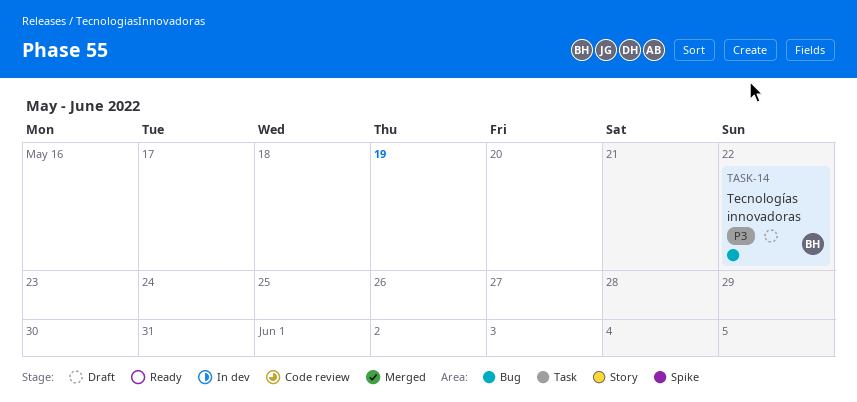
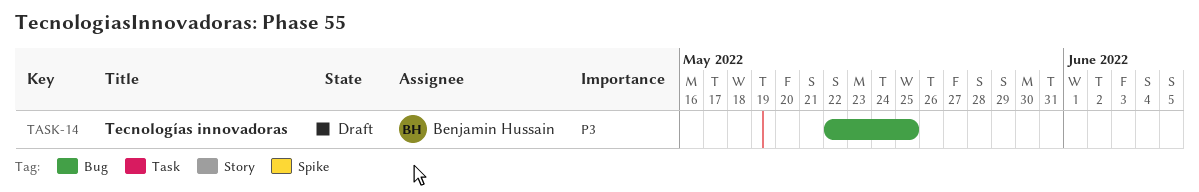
TASK-14, due: May 22 -> May 25

